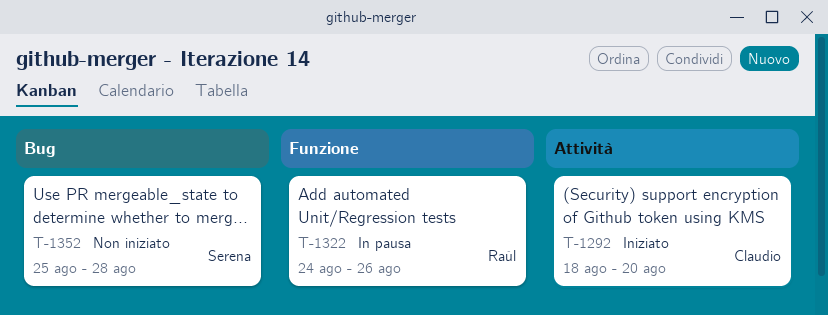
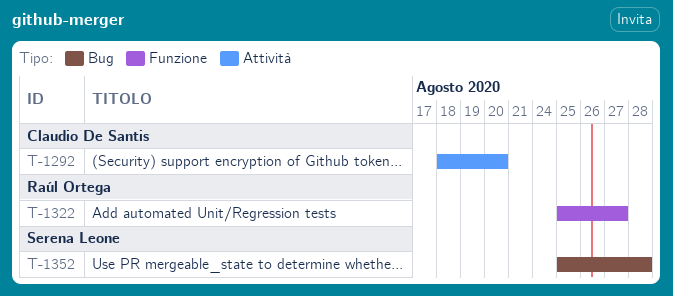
T-1322, start: Aug 24 -> Aug 25
T-1322, due: Aug 26 -> Aug 27

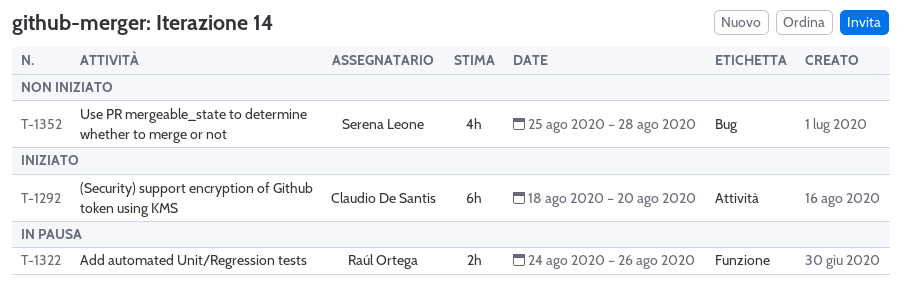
T-1322, start: Aug 25 -> Aug 24
T-1322, due: Aug 27 -> Aug 26

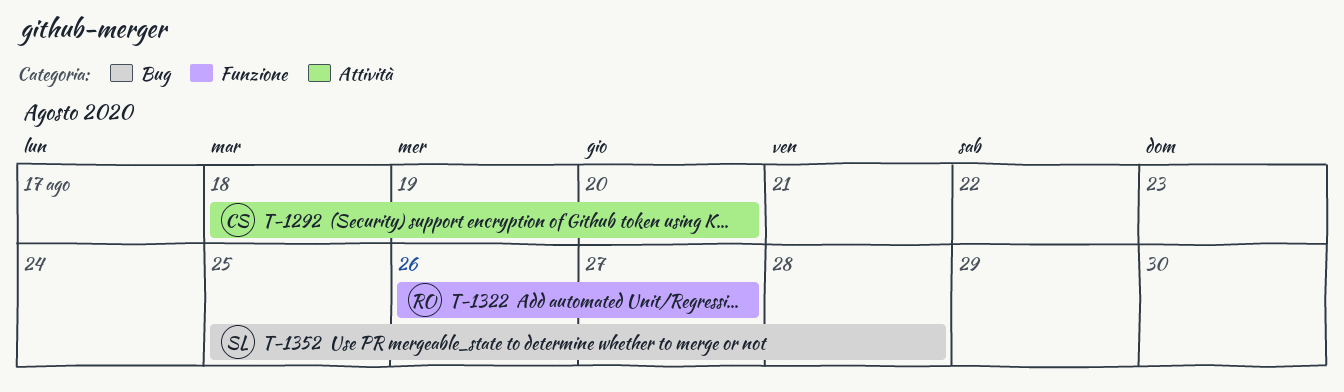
T-1322, start: Aug 24 -> Aug 26
T-1322, due: Aug 26 -> Aug 27

